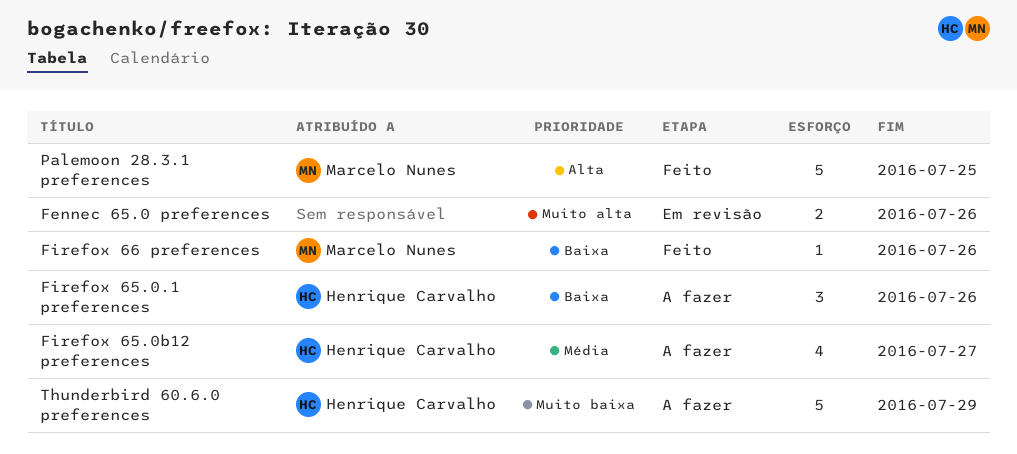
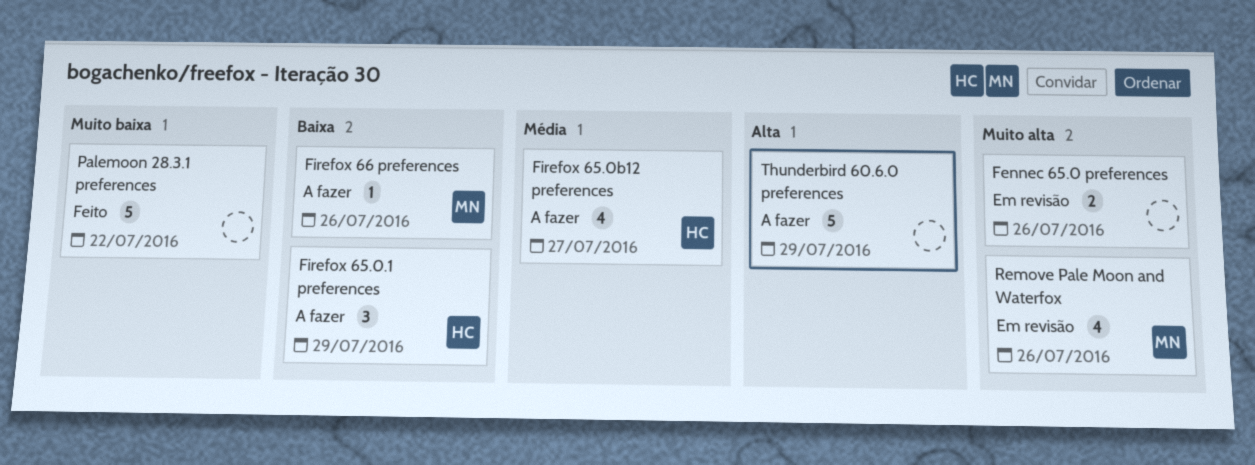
Firefox 65.0.1 preferences, due: Jul 26 -> Jul 29
Firefox 66 preferences, status: Feito -> A fazer
Palemoon 28.3.1 preferences, owner: Marcelo Nunes -> none
Palemoon 28.3.1 preferences, priority: Alta -> Muito baixa
Palemoon 28.3.1 preferences, due: Jul 25 -> Jul 22
Remove Pale Moon and Waterfox: none -> present
Thunderbird 60.6.0 preferences, owner: Henrique Carvalho -> none
Thunderbird 60.6.0 preferences, priority: Muito baixa -> Alta

